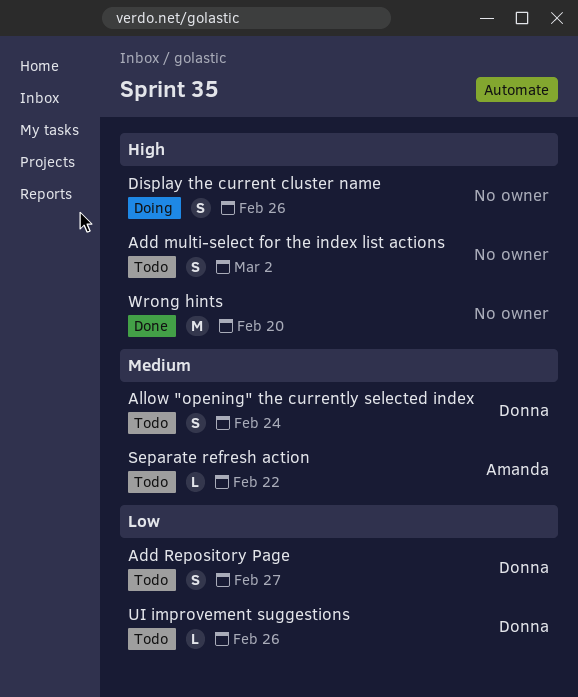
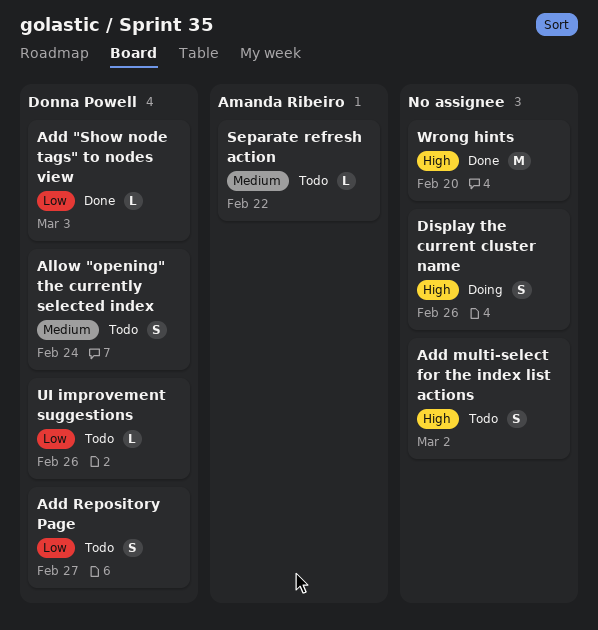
Add "Show node tags" to nodes view: none -> present

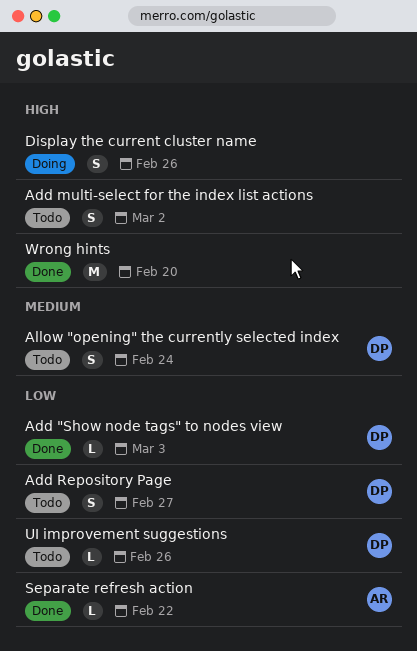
Separate refresh action, status: Todo -> Done
Separate refresh action, priority: Medium -> Low

